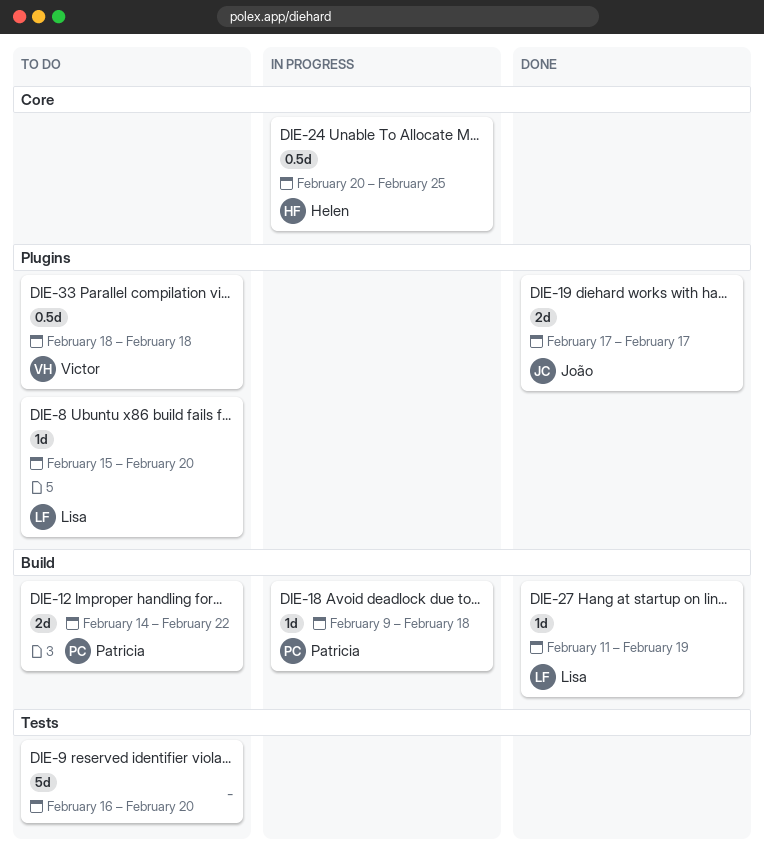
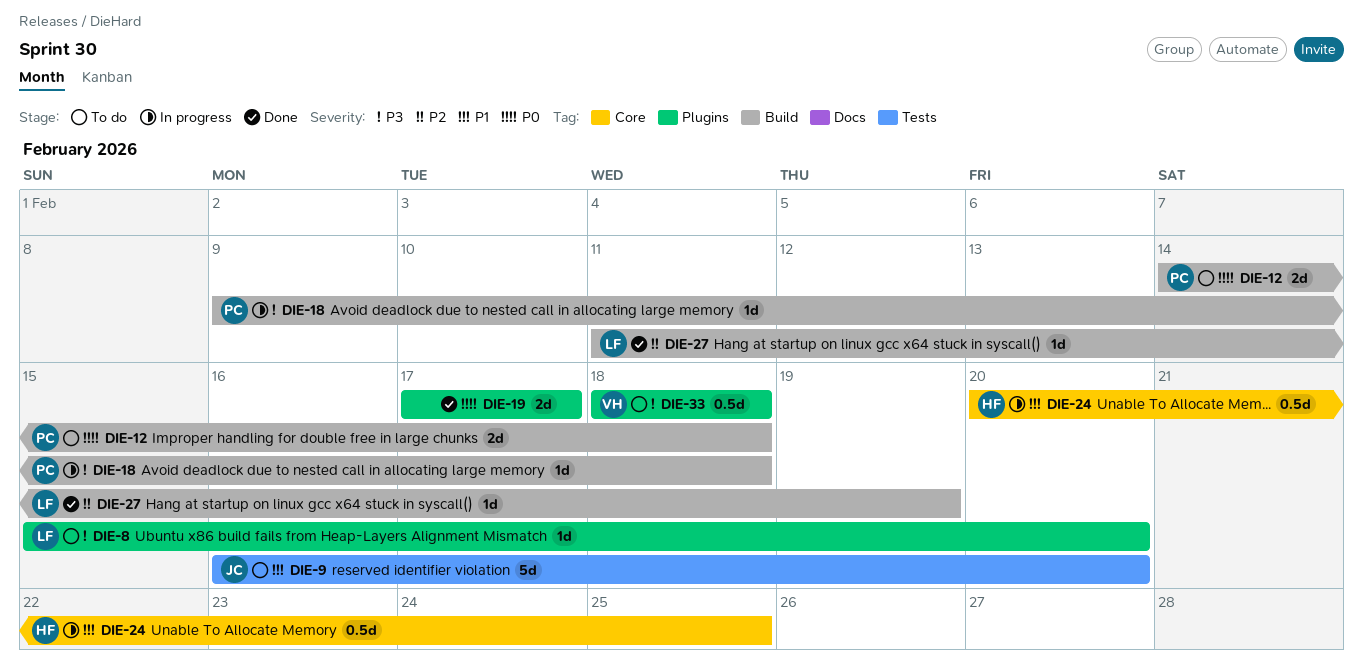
DIE-9, owner: none -> João
DIE-12, due: Feb 22 -> Feb 18
DIE-19, owner: João -> none

